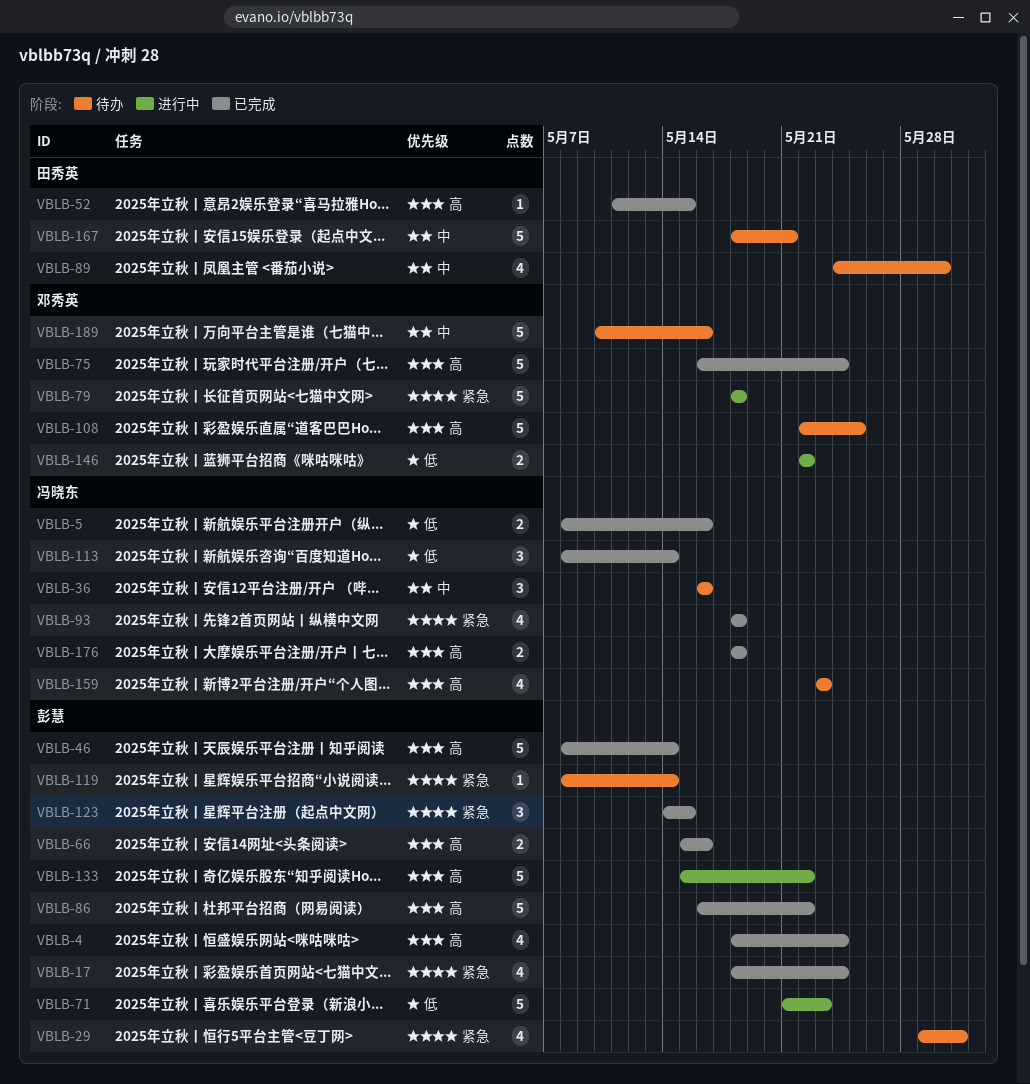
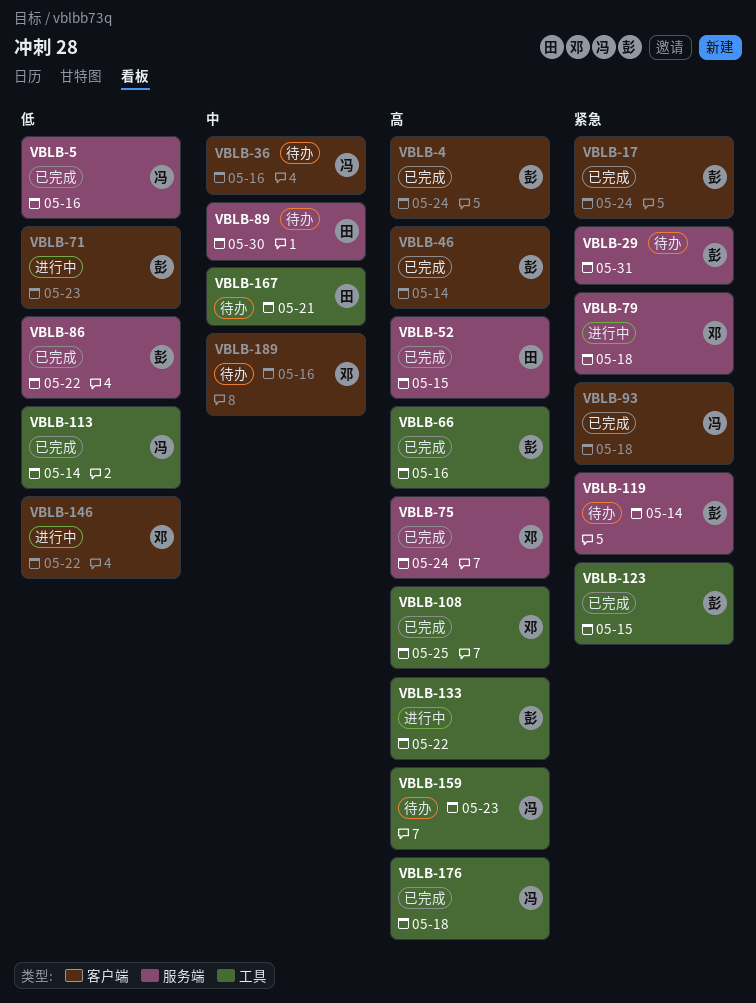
VBLB-86, priority: 高 -> 低
VBLB-108, status: 待办 -> 已完成

